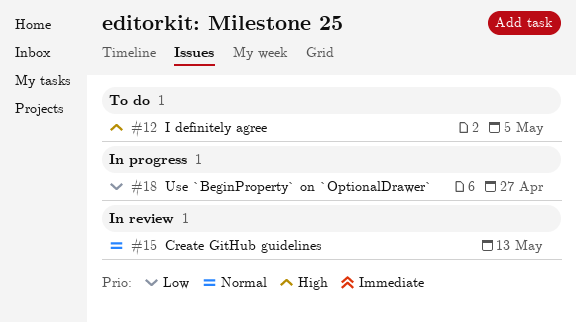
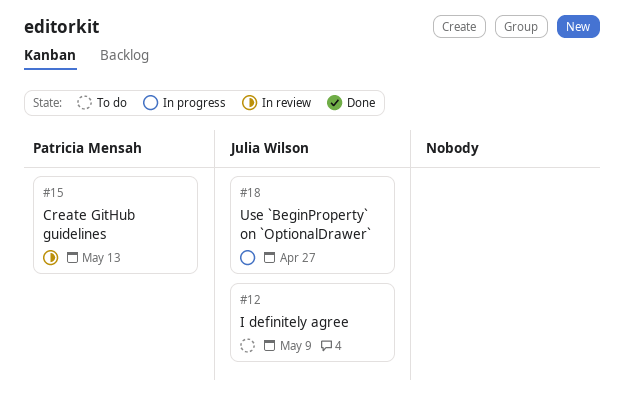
#12, due: May 5 -> May 9

